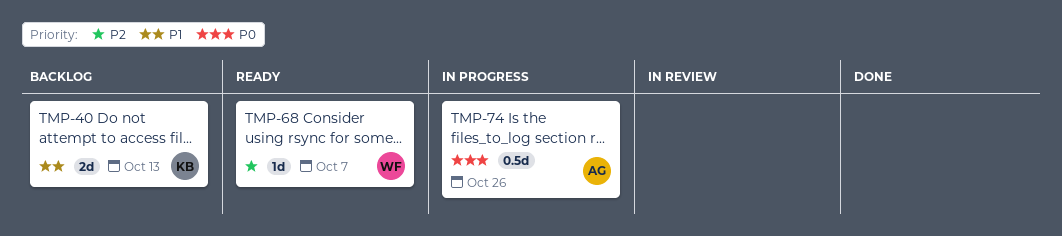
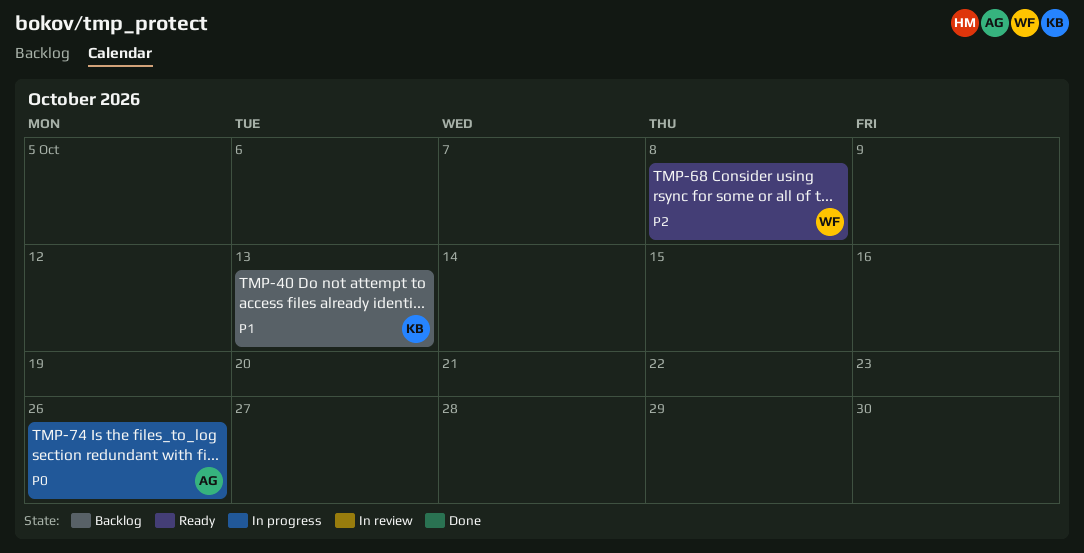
TMP-68, due: Oct 7 -> Oct 8

